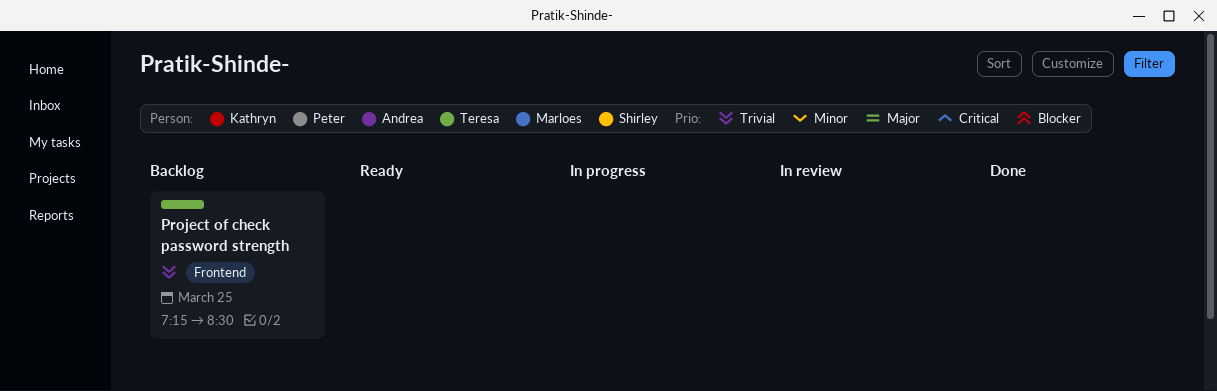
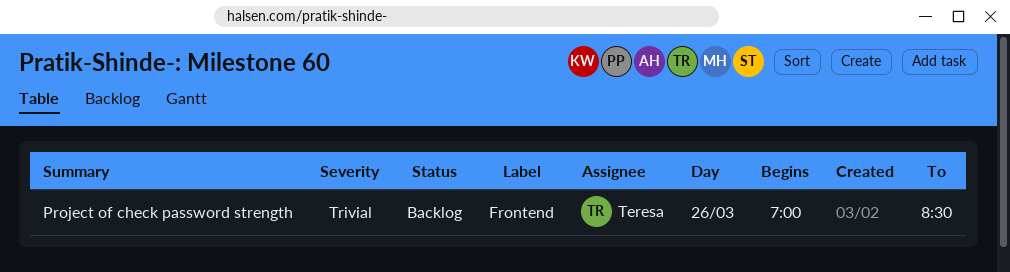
Project of check password strength, day: Mar 25 -> Mar 26
Project of check password strength, begins: 07:15 -> 07:00

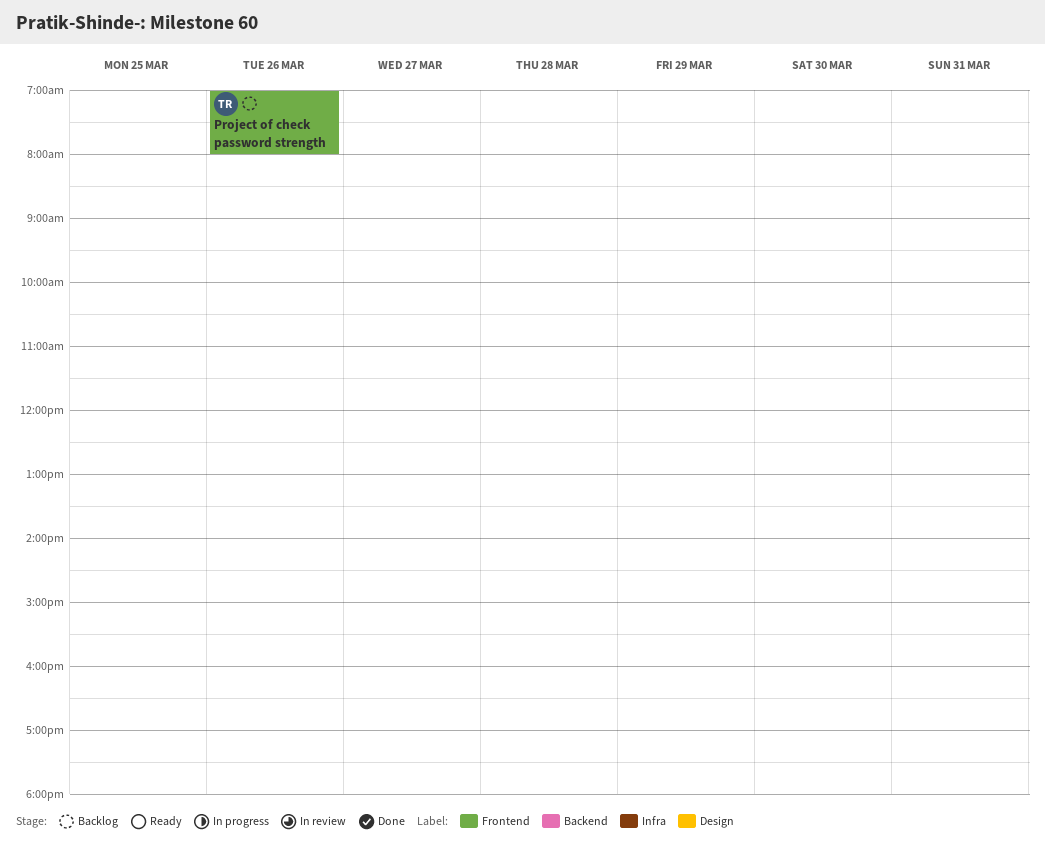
Project of check password strength, ends: 08:30 -> 08:00

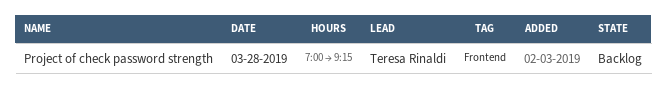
Project of check password strength, day: Mar 26 -> Mar 28
Project of check password strength, ends: 08:00 -> 09:15

